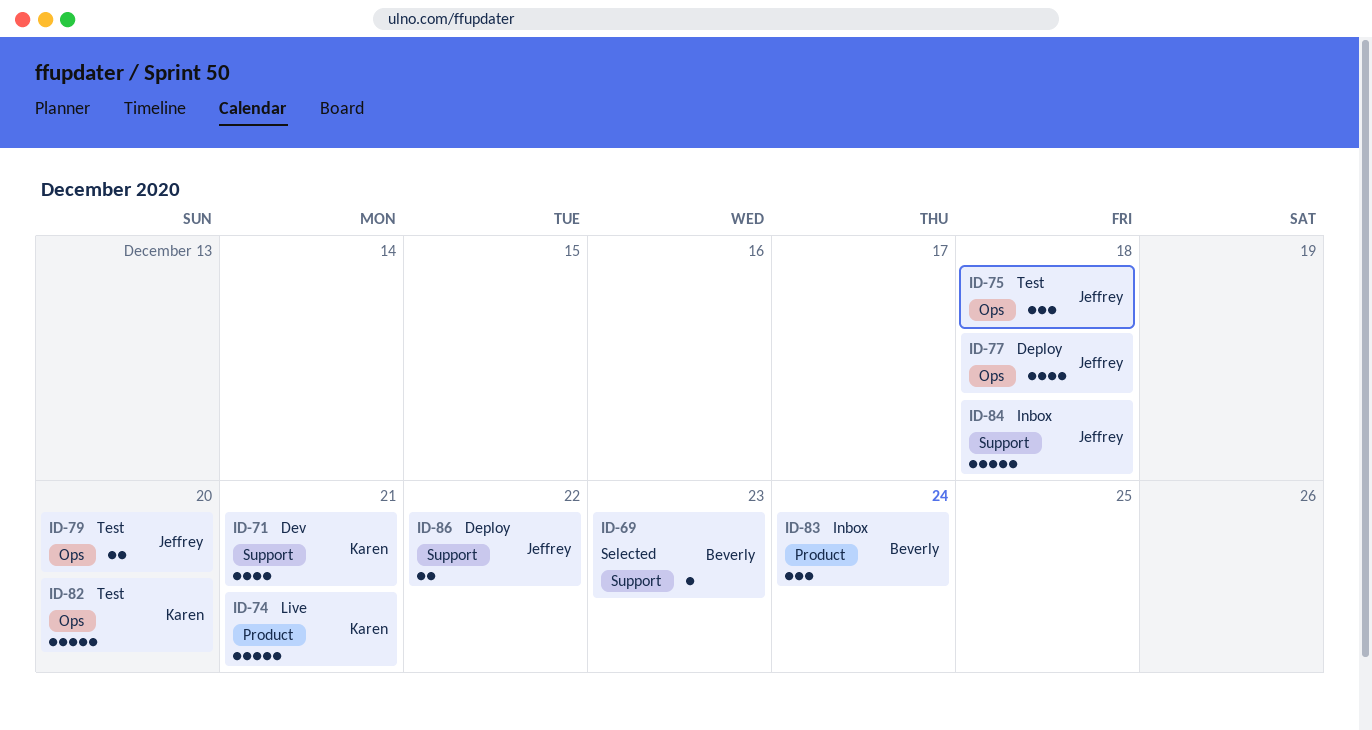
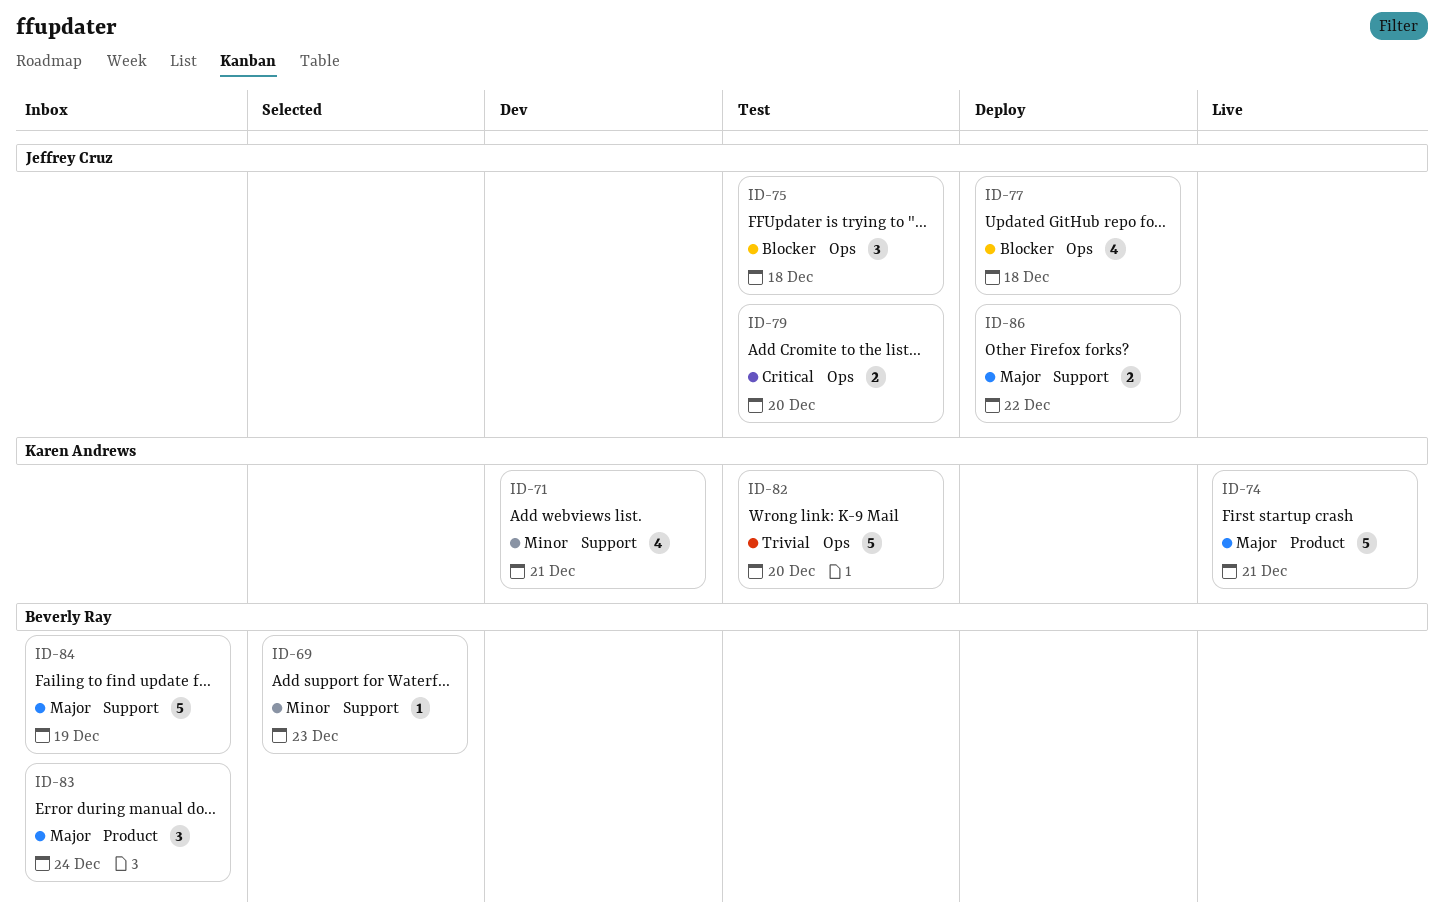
ID-84, owner: Jeffrey Cruz -> Beverly Ray
ID-84, due: Dec 18 -> Dec 19

